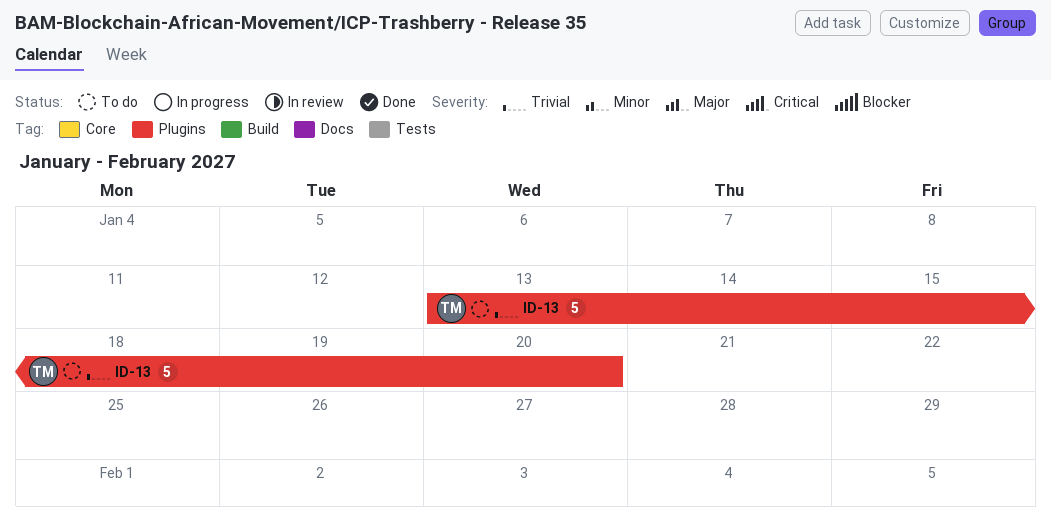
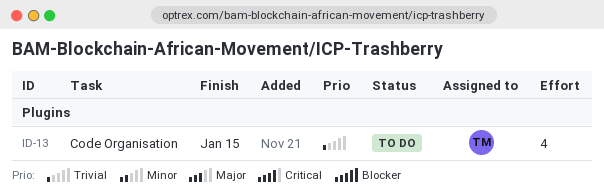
ID-13, estimate: 5 -> 4
ID-13, due: Jan 20 -> Jan 15

